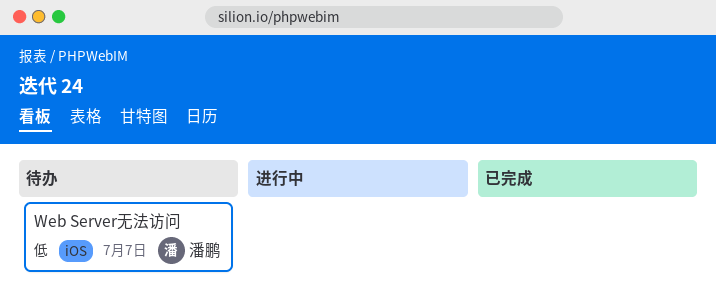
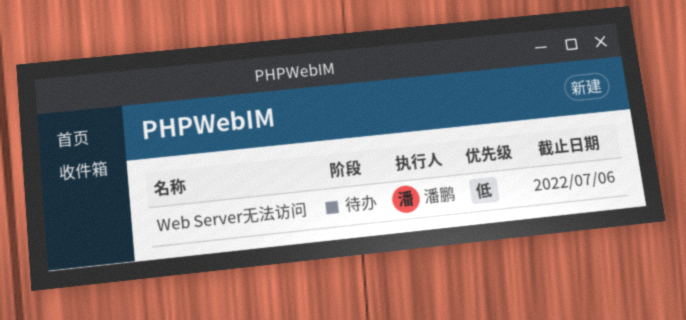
Web Server无法访问, due: Jul 7 -> Jul 6

